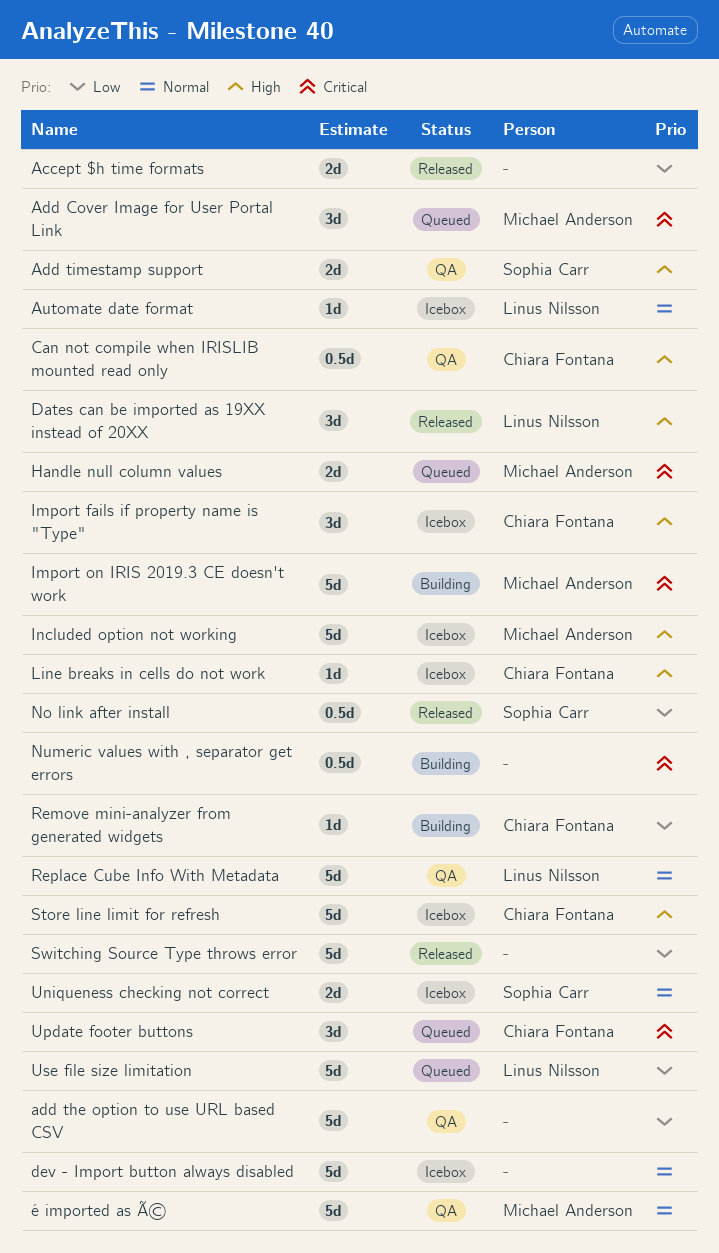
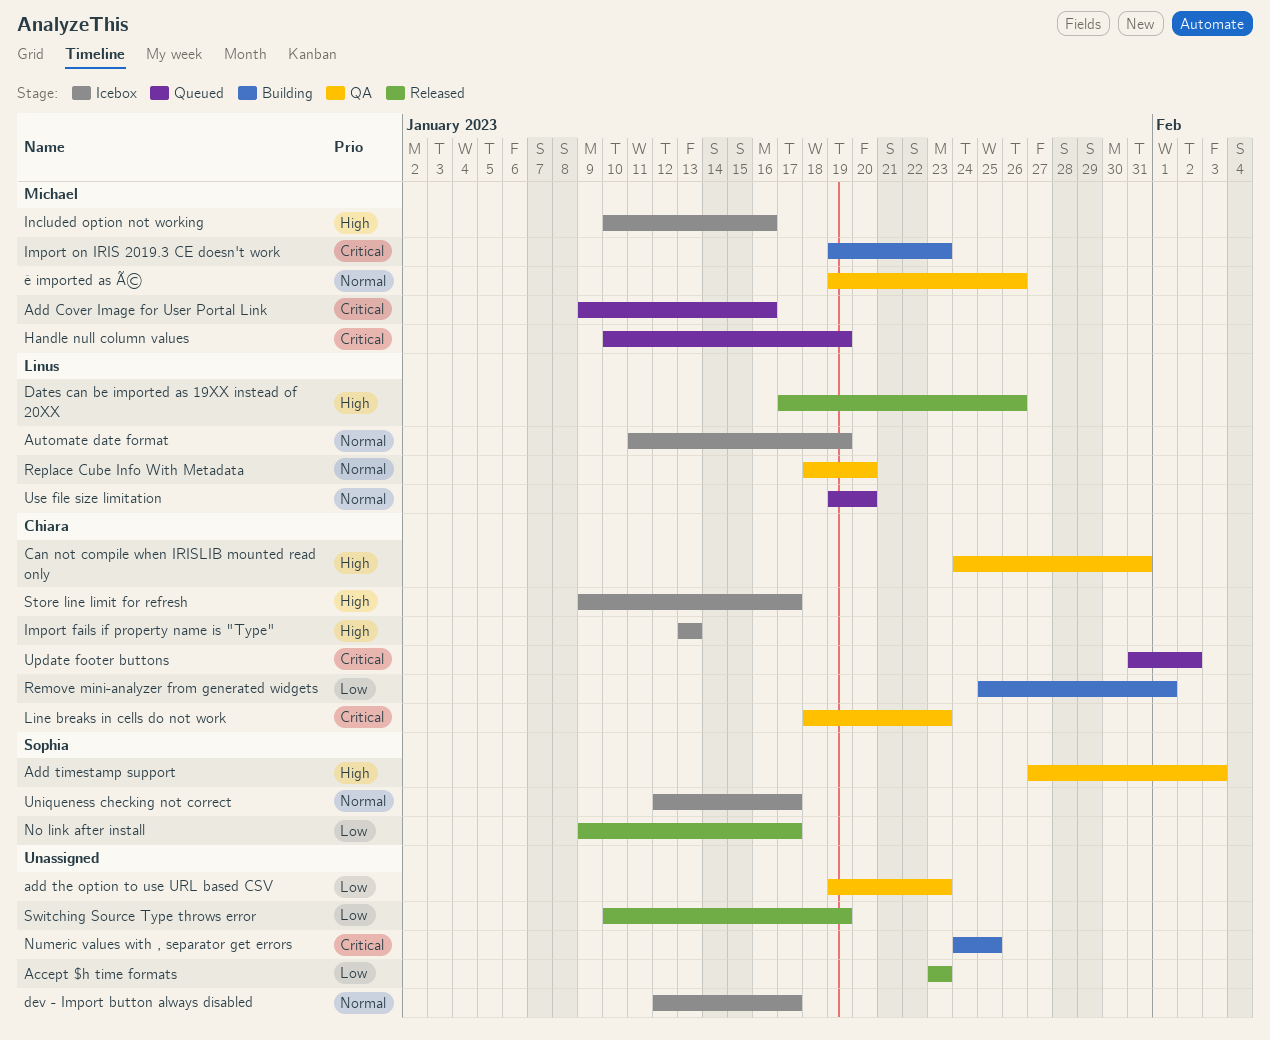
Line breaks in cells do not work, status: Icebox -> QA
Line breaks in cells do not work, priority: High -> Critical
Use file size limitation, priority: Low -> Normal

